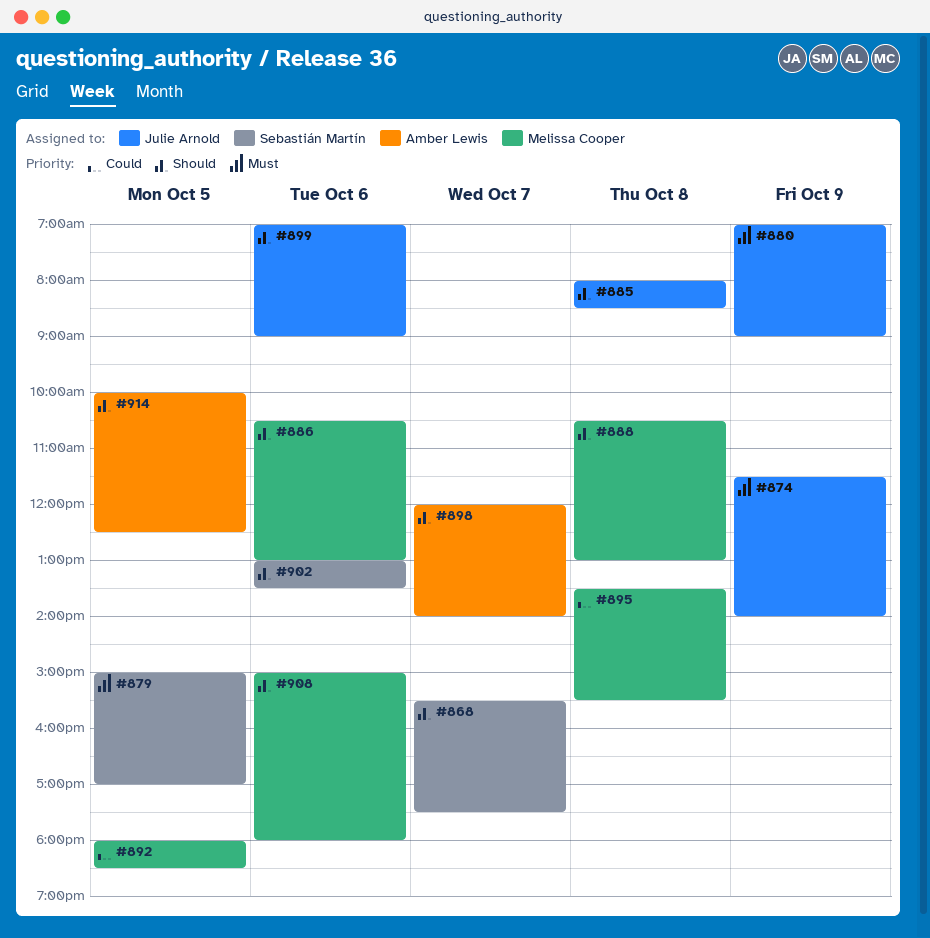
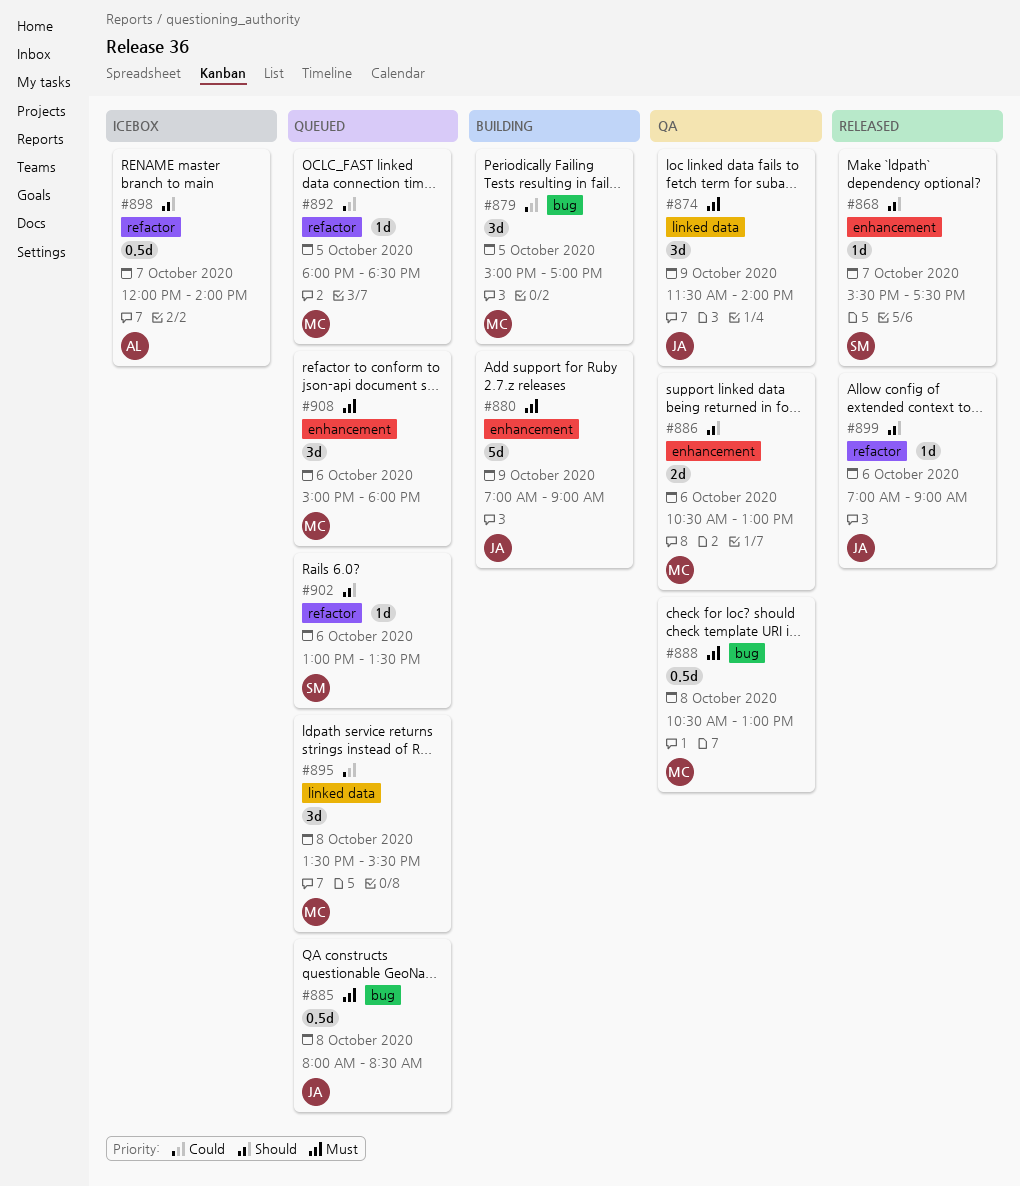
#879, owner: Sebastián Martín -> Melissa Cooper
#879, priority: Must -> Could
#885, priority: Should -> Must
#888, priority: Should -> Must
#908, priority: Should -> Must
#914: present -> none

